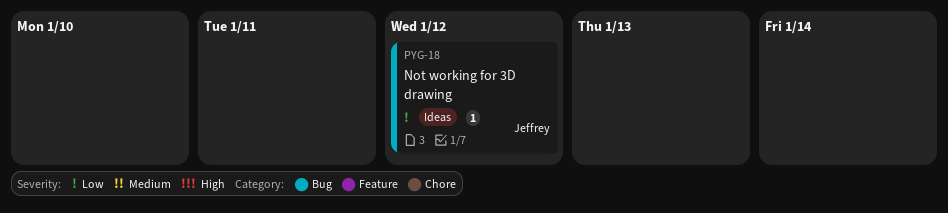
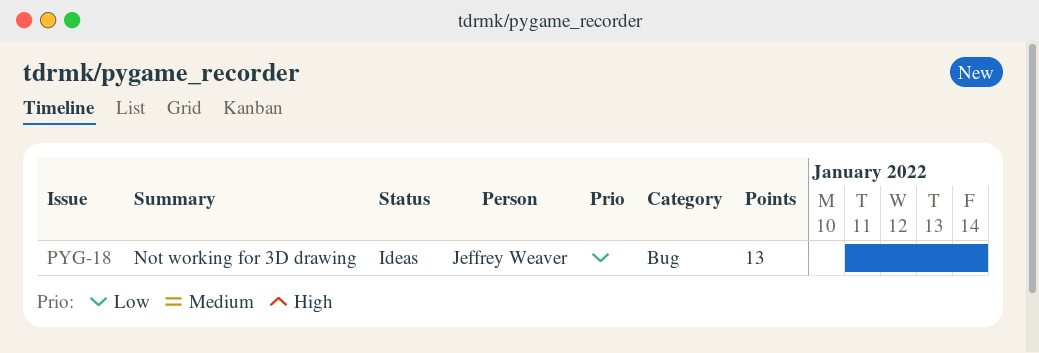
PYG-18, estimate: 1 -> 13
PYG-18, due: Jan 12 -> Jan 14

